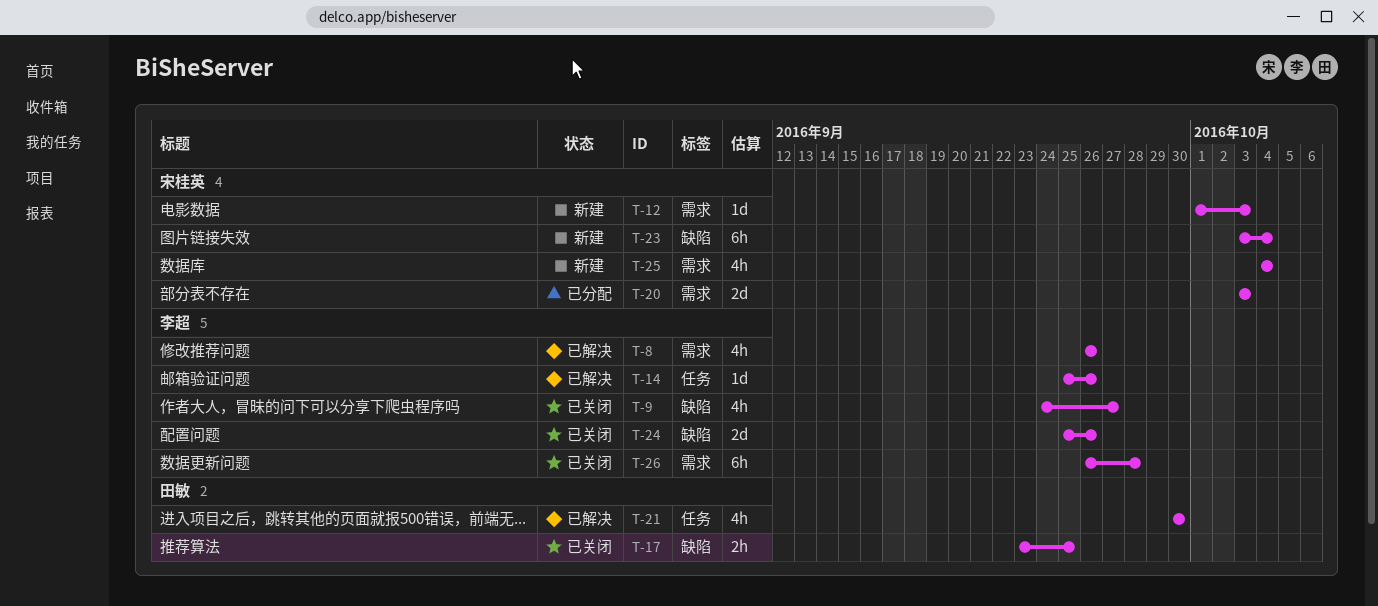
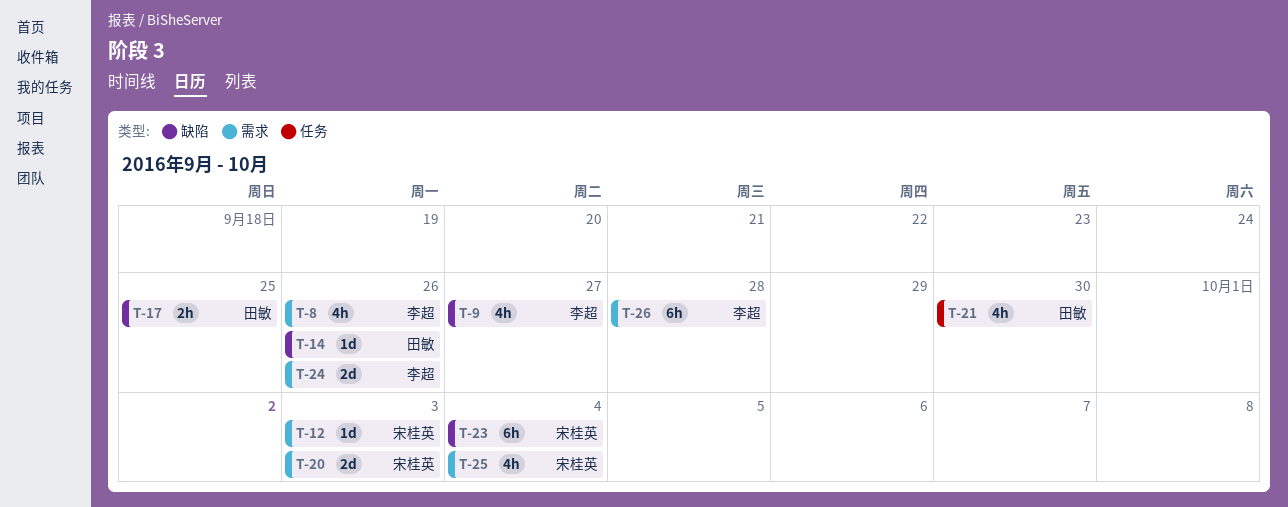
T-14, owner: 李超 -> 田敏
T-14, label: 任务 -> 缺陷
T-24, label: 缺陷 -> 需求

